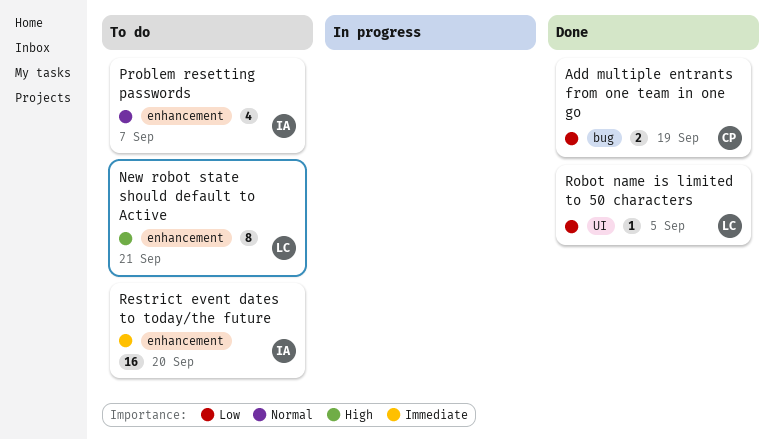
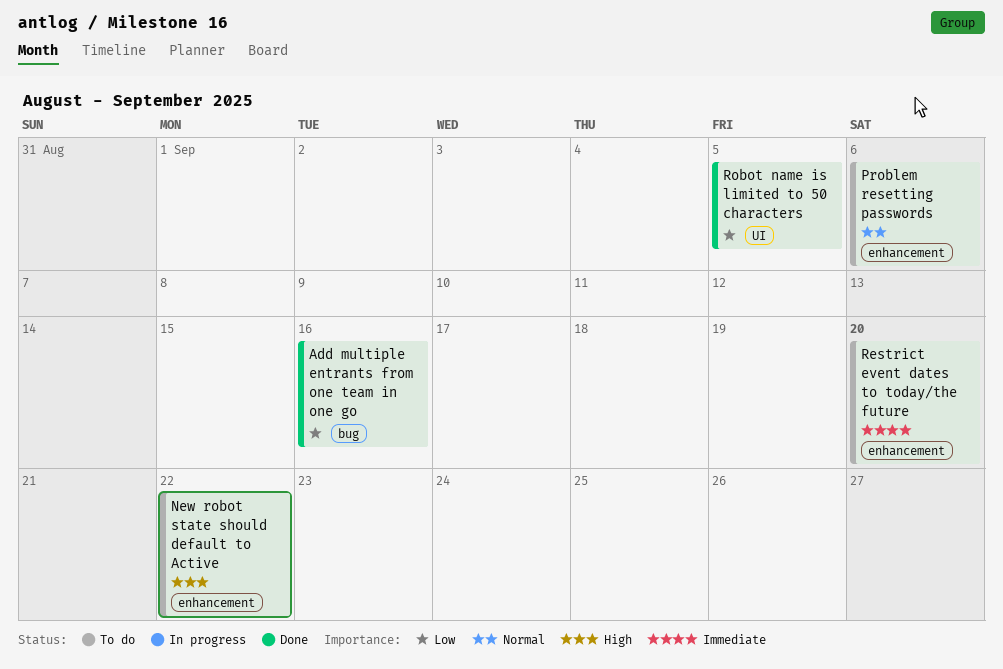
Add multiple entrants from one team in one go, due: Sep 19 -> Sep 16
New robot state should default to Active, due: Sep 21 -> Sep 22
Problem resetting passwords, due: Sep 7 -> Sep 6

